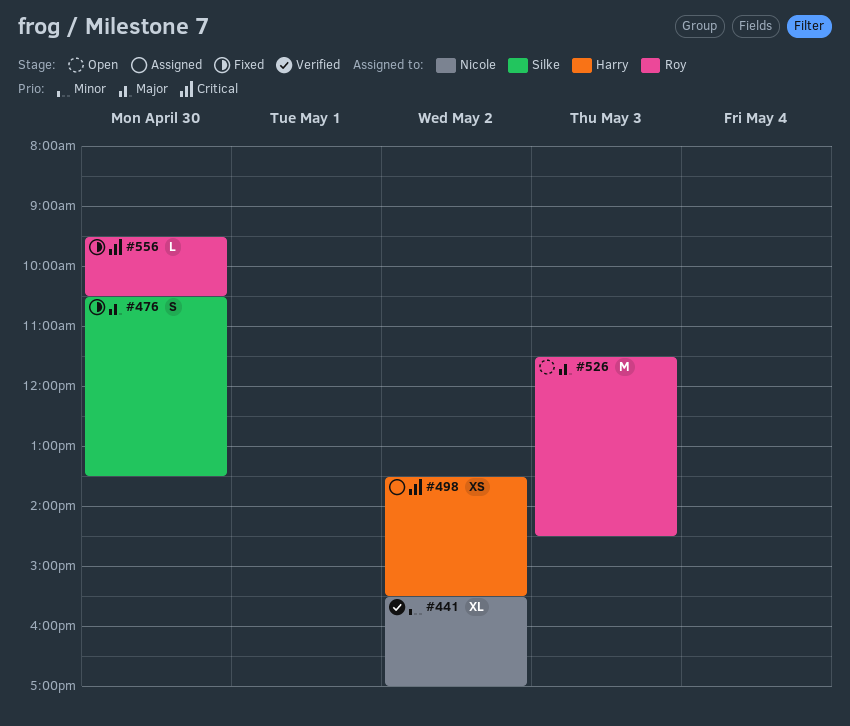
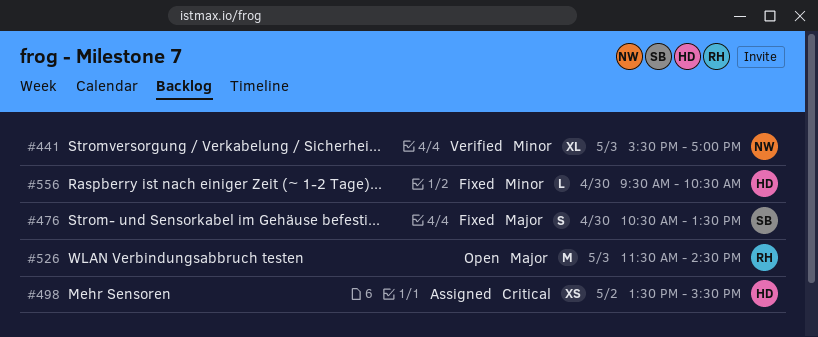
#441, day: May 2 -> May 3
#556, owner: Roy -> Harry
#556, priority: Critical -> Minor

